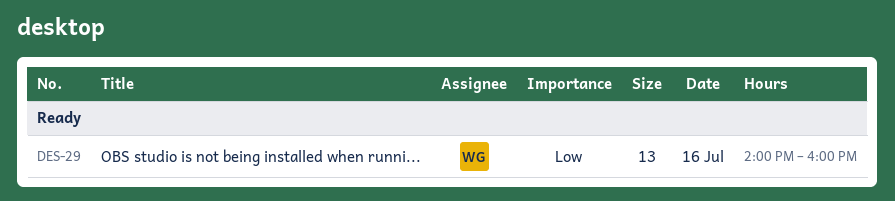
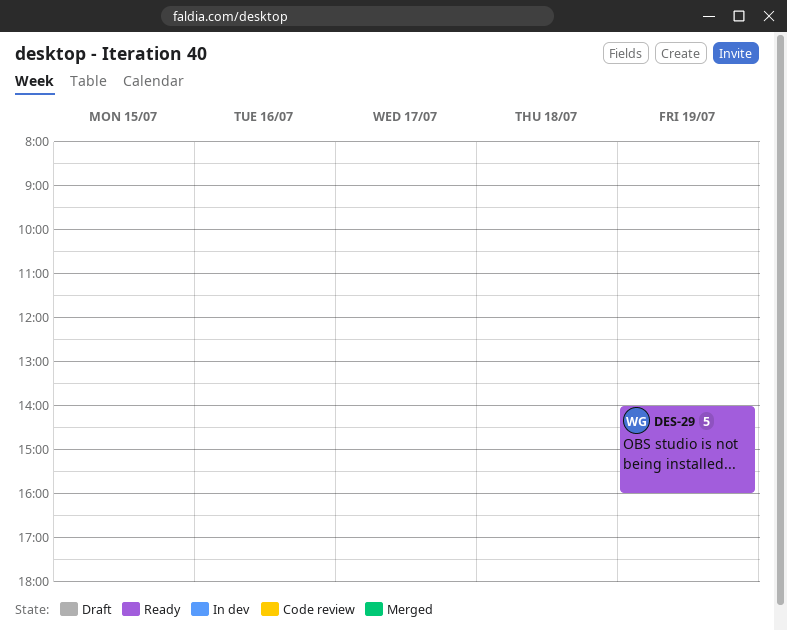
DES-29, estimate: 13 -> 5
DES-29, day: Jul 16 -> Jul 19

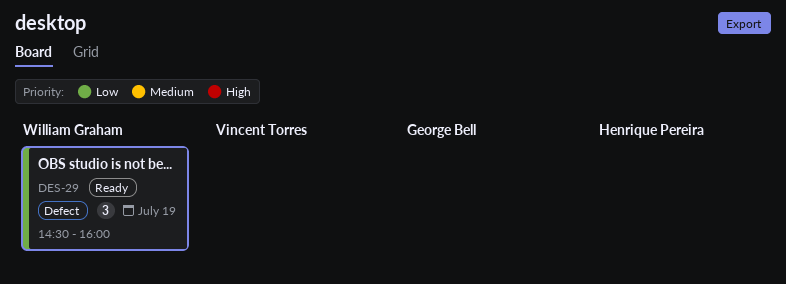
DES-29, estimate: 5 -> 3
DES-29, begins: 14:00 -> 14:30

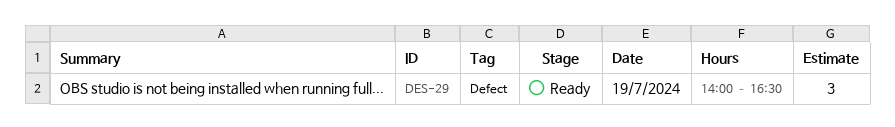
DES-29, begins: 14:30 -> 14:00
DES-29, ends: 16:00 -> 16:30

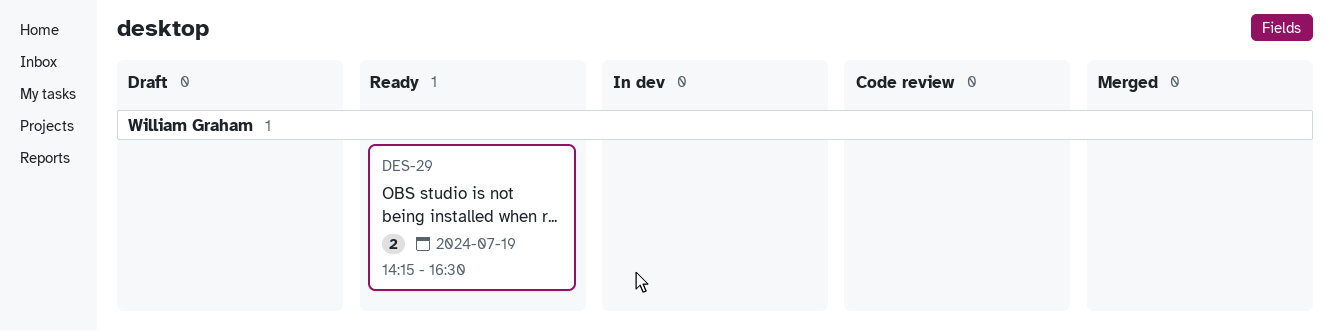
DES-29, estimate: 3 -> 2
DES-29, begins: 14:00 -> 14:15

